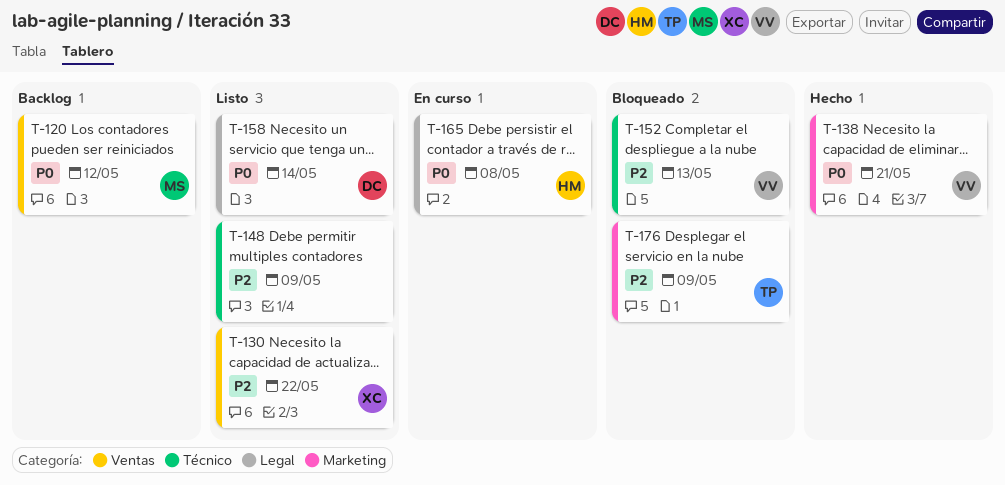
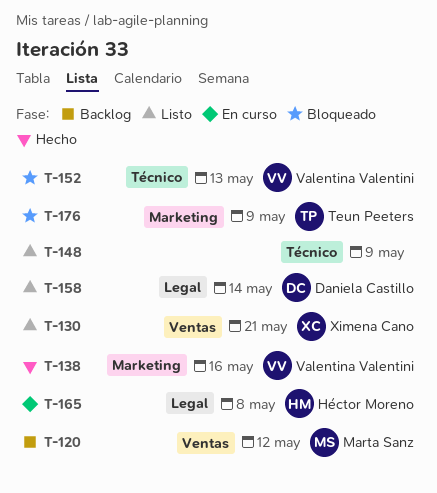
T-130, due: May 22 -> May 21
T-138, due: May 21 -> May 16

